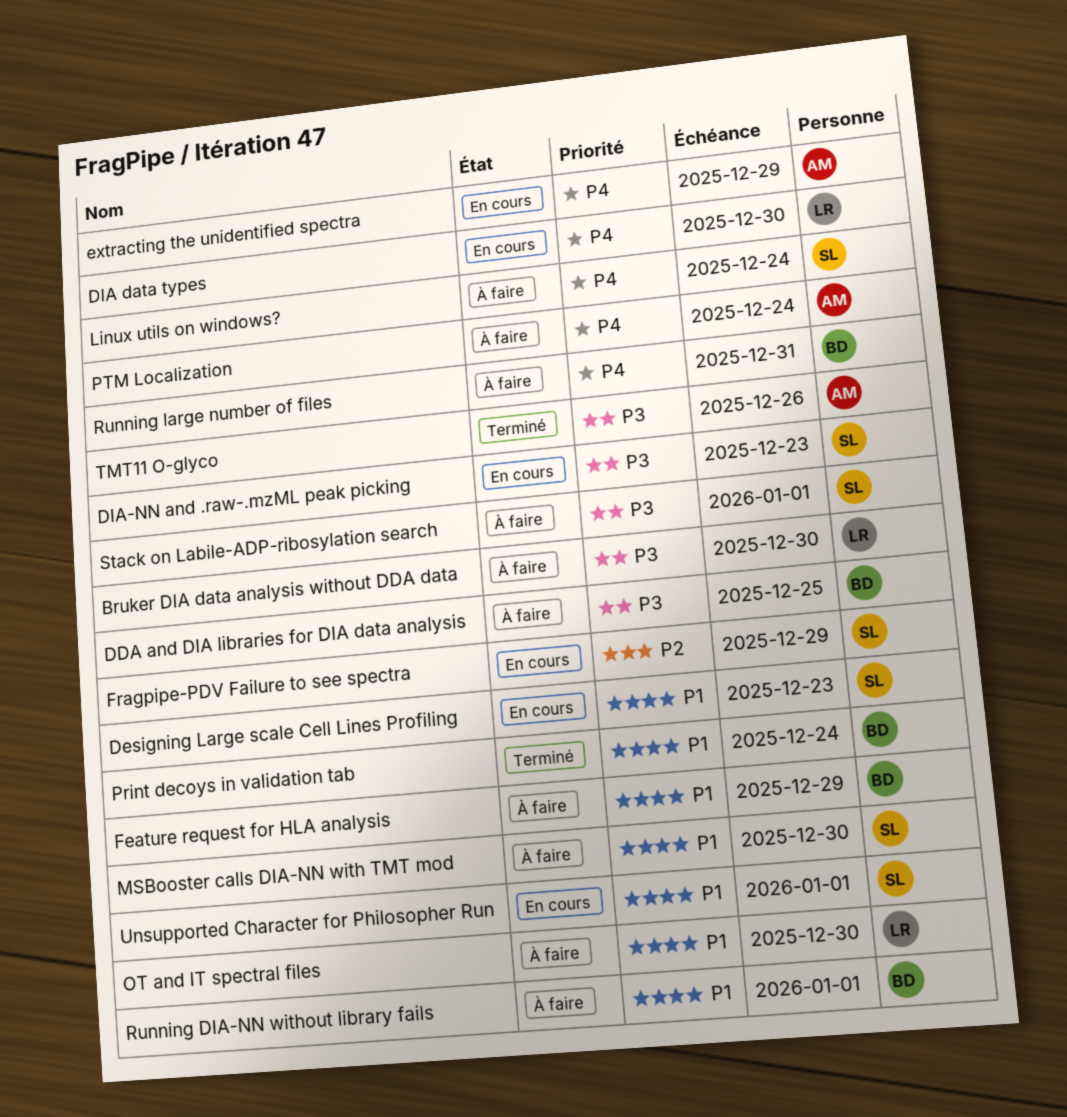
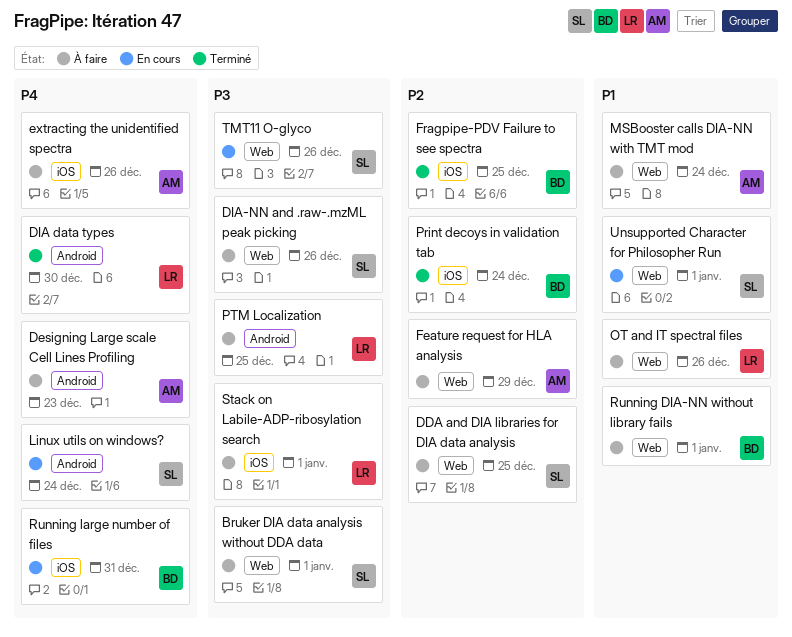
Bruker DIA data analysis without DDA data, owner: LR -> SL
Bruker DIA data analysis without DDA data, due: Dec 30 -> Jan 1
DDA and DIA libraries for DIA data analysis, owner: BD -> SL
DDA and DIA libraries for DIA data analysis, priority: P3 -> P2
Designing Large scale Cell Lines Profiling, status: En cours -> À faire
Designing Large scale Cell Lines Profiling, owner: SL -> AM
Designing Large scale Cell Lines Profiling, priority: P1 -> P4
DIA data types, status: En cours -> Terminé
DIA-NN and .raw-.mzML peak picking, status: En cours -> À faire
DIA-NN and .raw-.mzML peak picking, due: Dec 23 -> Dec 26
extracting the unidentified spectra, status: En cours -> À faire
extracting the unidentified spectra, due: Dec 29 -> Dec 26
Feature request for HLA analysis, owner: BD -> AM
Feature request for HLA analysis, priority: P1 -> P2
Fragpipe-PDV Failure to see spectra, status: En cours -> Terminé
Fragpipe-PDV Failure to see spectra, owner: SL -> BD
Fragpipe-PDV Failure to see spectra, due: Dec 29 -> Dec 25
Linux utils on windows?, status: À faire -> En cours
MSBooster calls DIA-NN with TMT mod, owner: SL -> AM
MSBooster calls DIA-NN with TMT mod, due: Dec 30 -> Dec 24
OT and IT spectral files, due: Dec 30 -> Dec 26
Print decoys in validation tab, priority: P1 -> P2
PTM Localization, owner: AM -> LR
PTM Localization, priority: P4 -> P3
PTM Localization, due: Dec 24 -> Dec 25
Running large number of files, status: À faire -> En cours
Stack on Labile-ADP-ribosylation search, owner: SL -> LR
TMT11 O-glyco, status: Terminé -> En cours
TMT11 O-glyco, owner: AM -> SL

